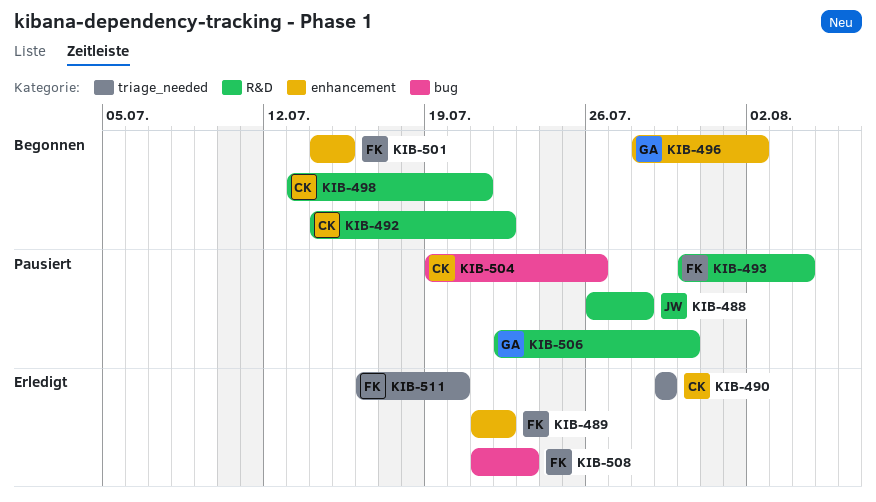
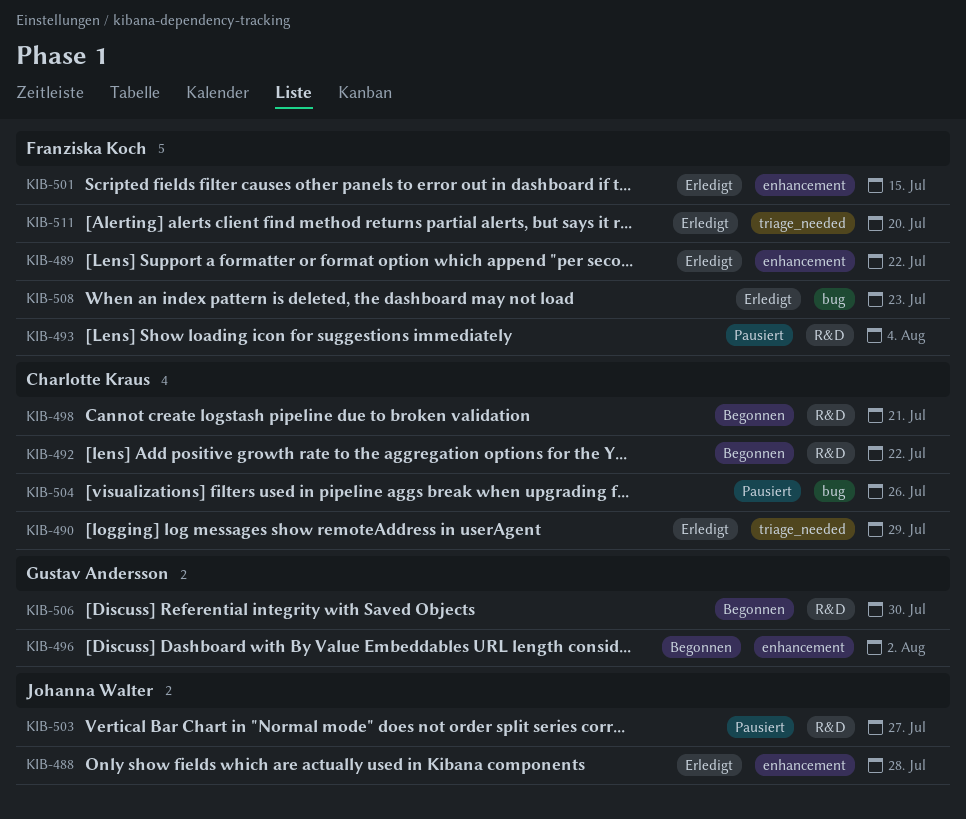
KIB-488, status: Pausiert -> Erledigt
KIB-488, label: R&D -> enhancement
KIB-501, status: Begonnen -> Erledigt
KIB-503: none -> present
KIB-506, status: Pausiert -> Begonnen

